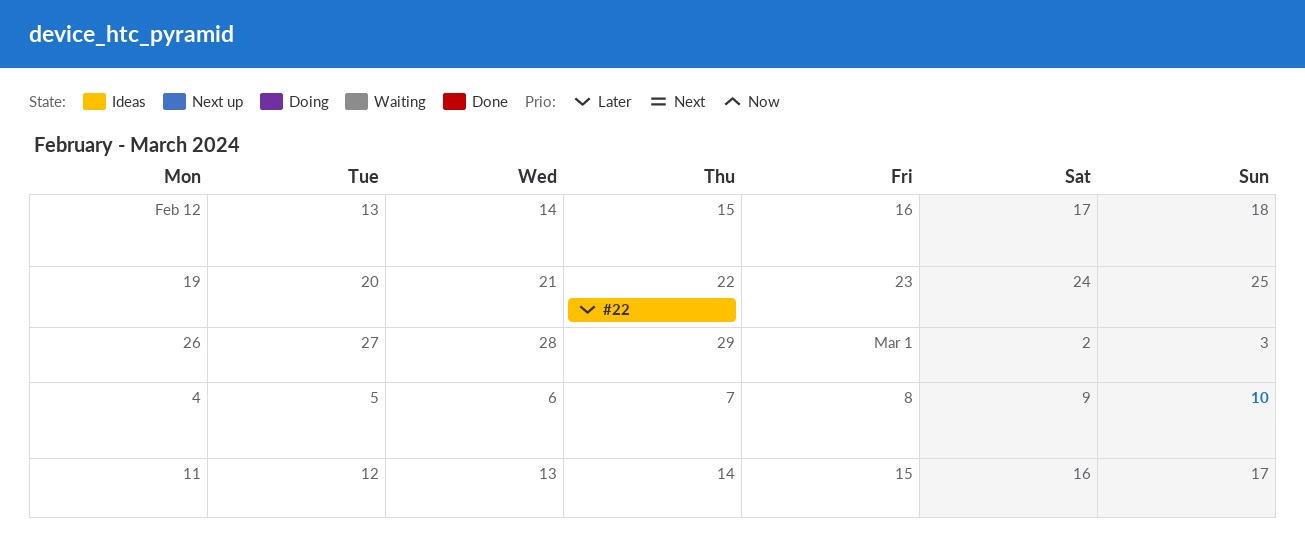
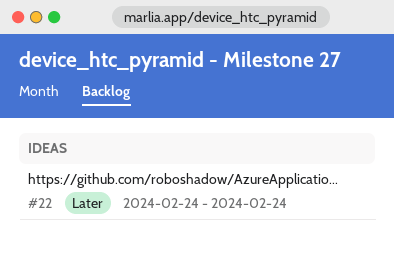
#22, start: Feb 22 -> Feb 24
#22, due: Feb 22 -> Feb 24

